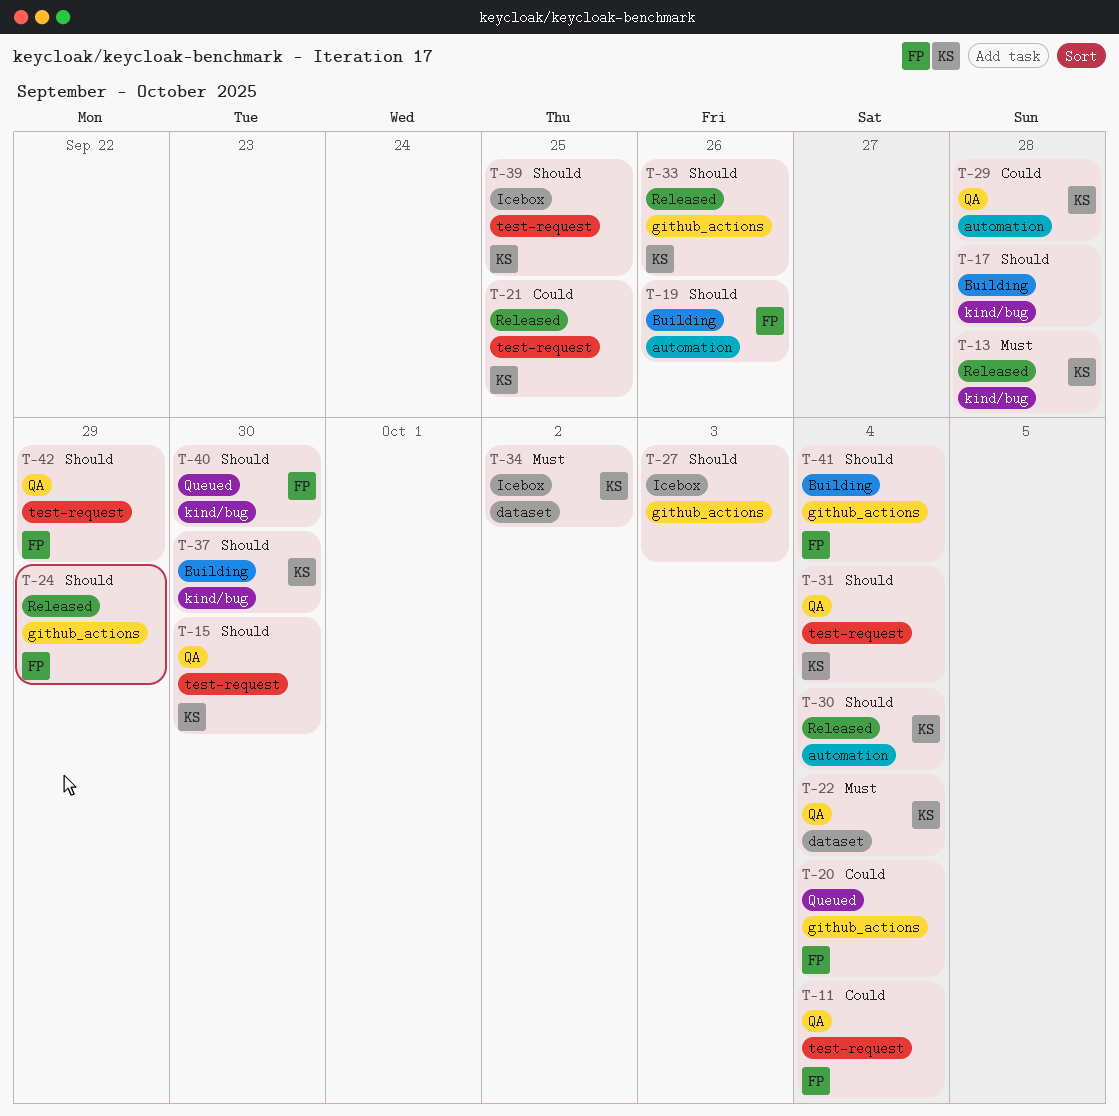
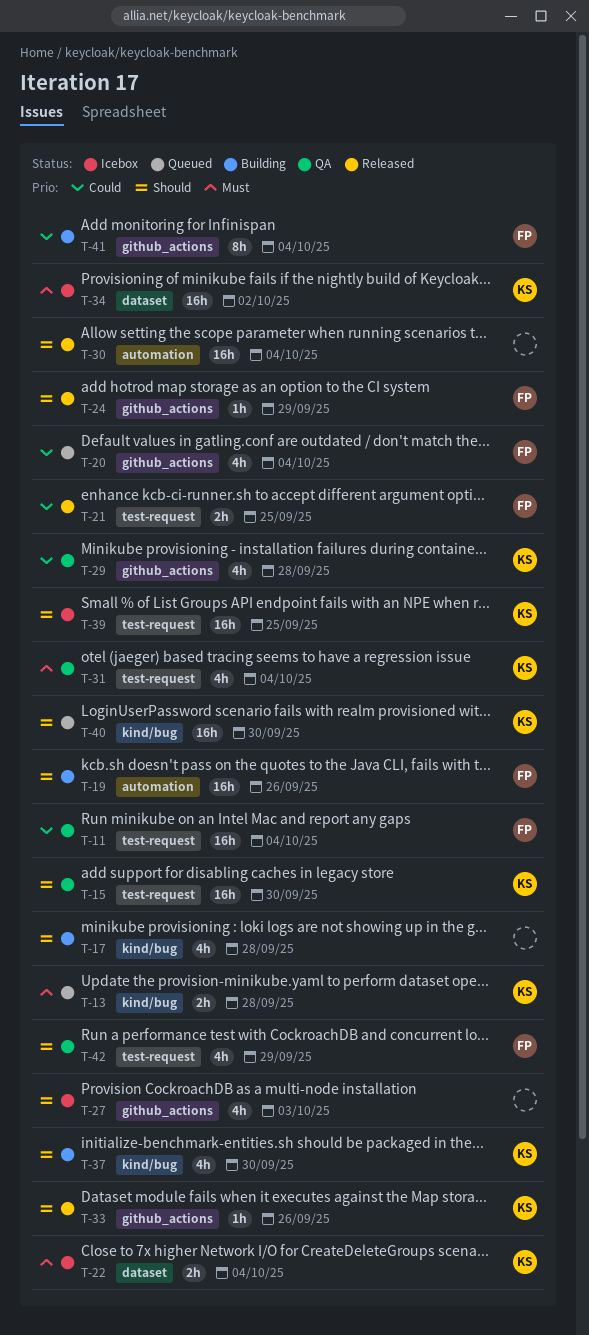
T-13, status: Released -> Queued
T-21, owner: KS -> FP
T-22, status: QA -> Icebox
T-29, label: automation -> github_actions
T-30, owner: KS -> none
T-31, priority: Should -> Must
T-40, owner: FP -> KS
T-41, priority: Should -> Could

